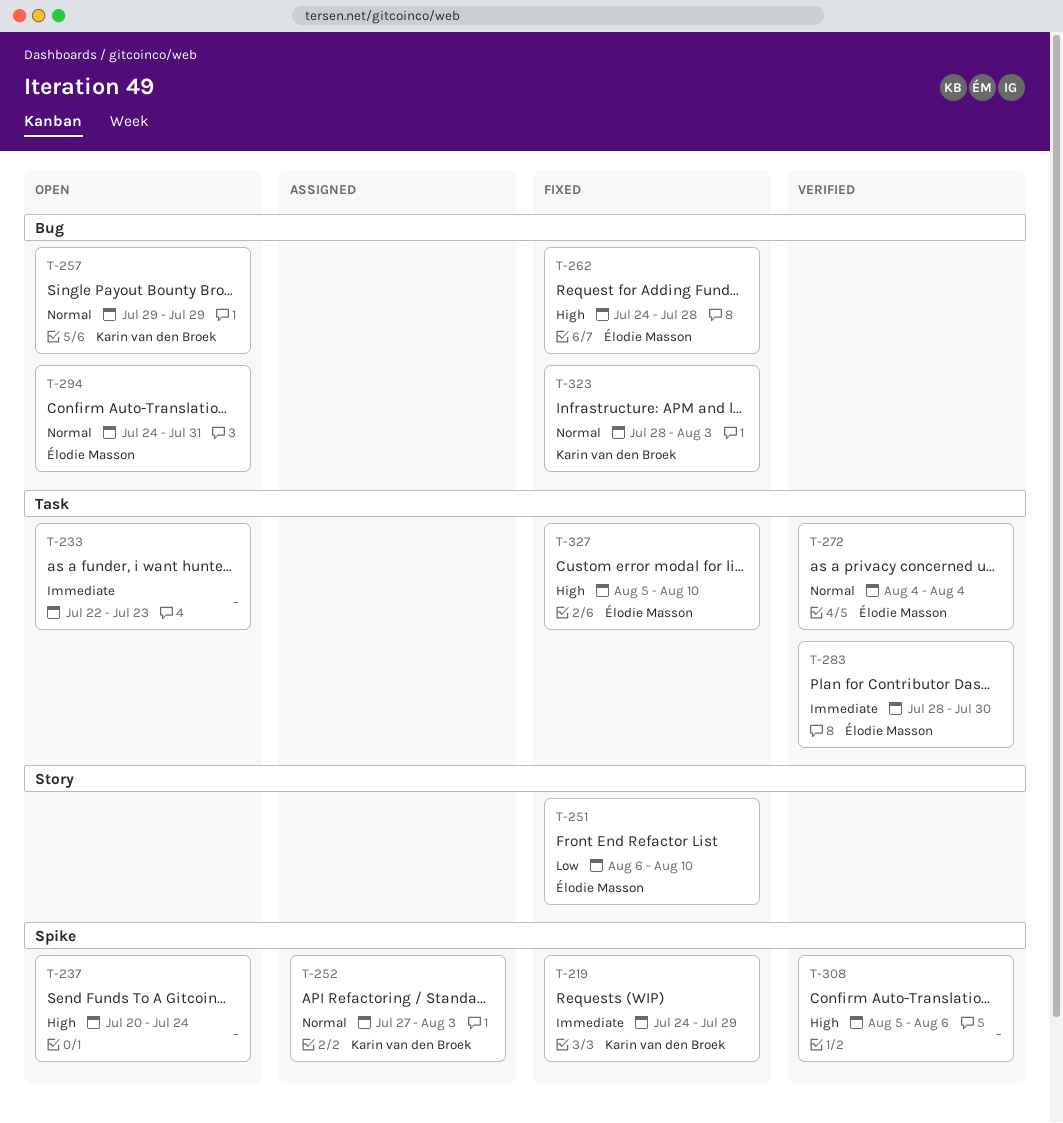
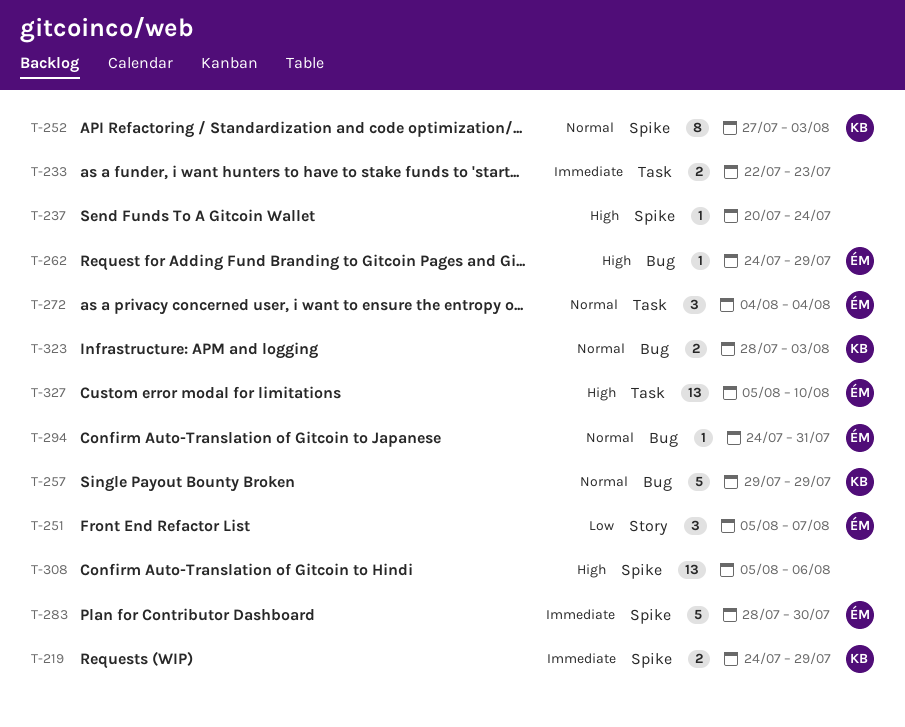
T-251, start: Aug 6 -> Aug 5
T-251, due: Aug 10 -> Aug 7
T-262, due: Jul 28 -> Jul 29
T-283, label: Task -> Spike

